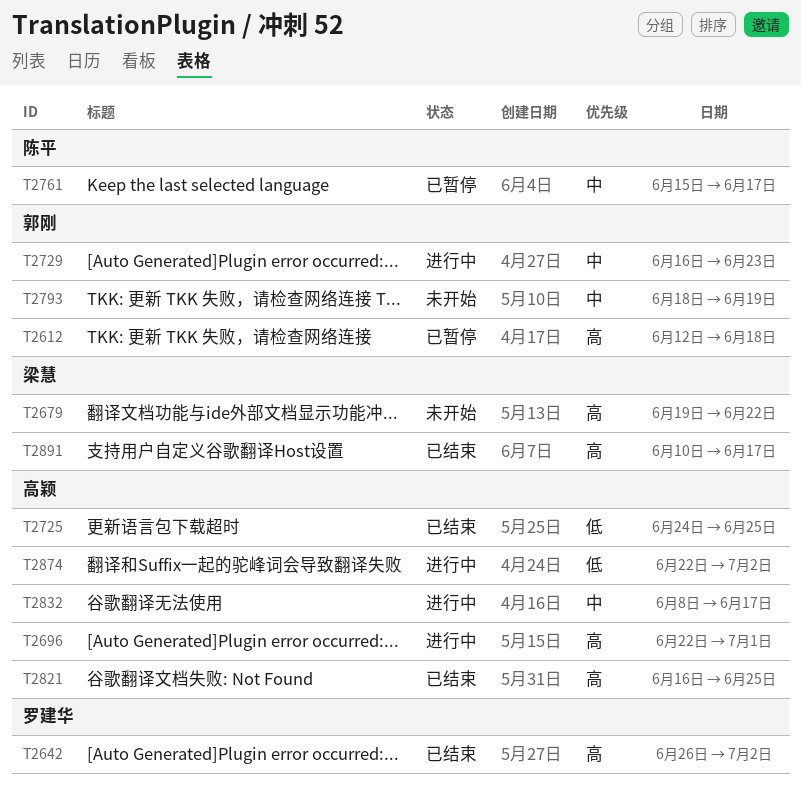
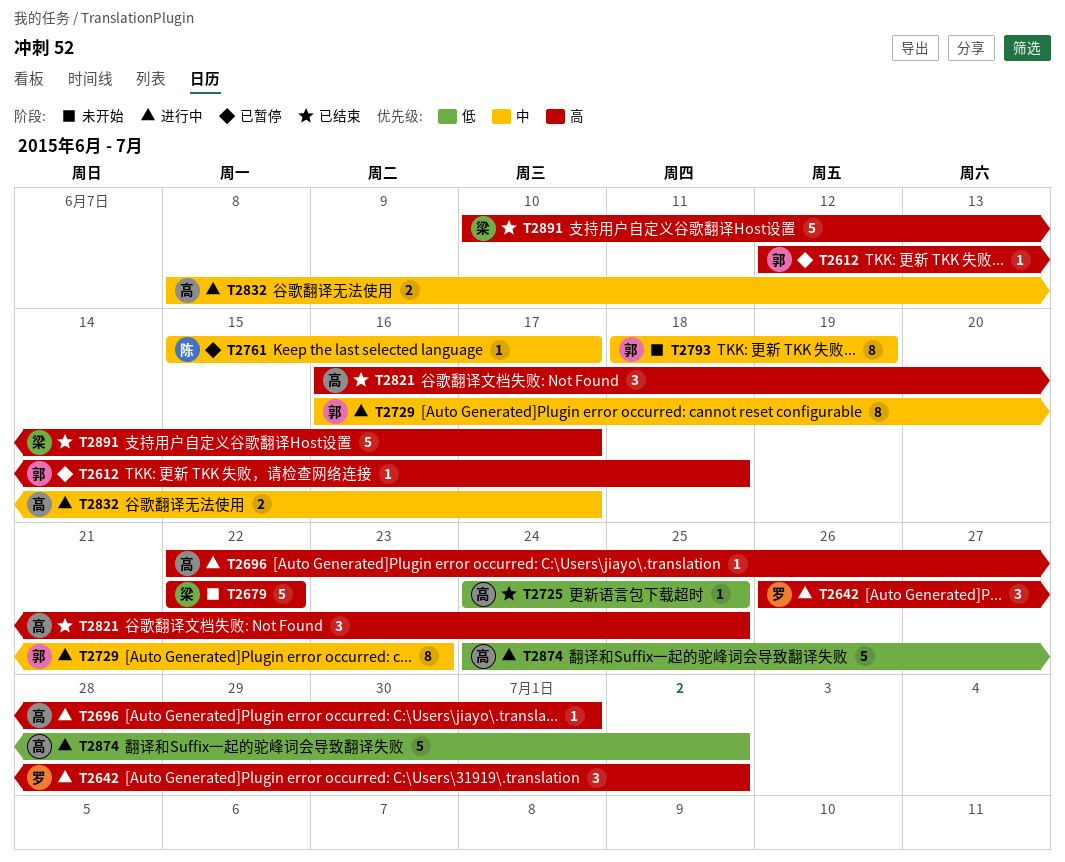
T2642, status: 已结束 -> 进行中
T2679, start: Jun 19 -> Jun 22
T2874, start: Jun 22 -> Jun 24

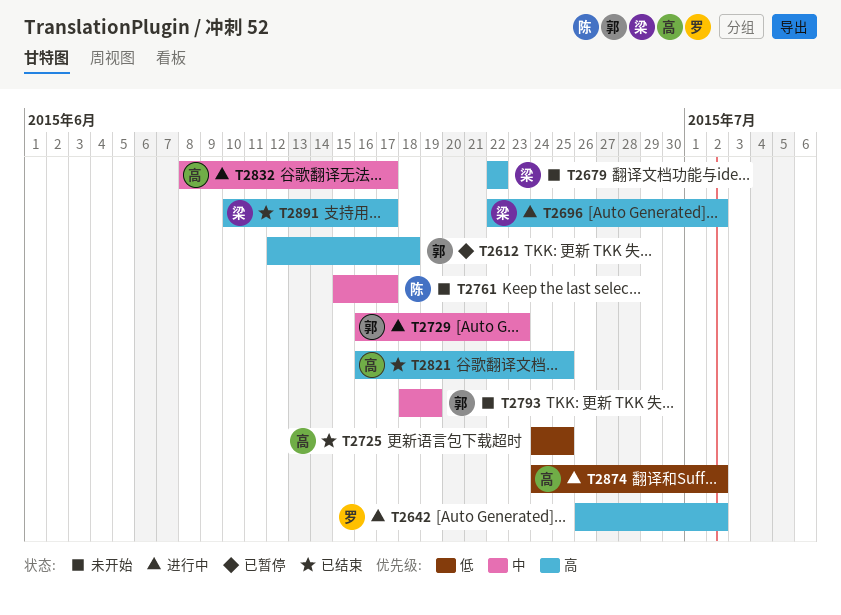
T2696, owner: 高 -> 梁
T2696, due: Jul 1 -> Jul 2
T2761, status: 已暂停 -> 未开始

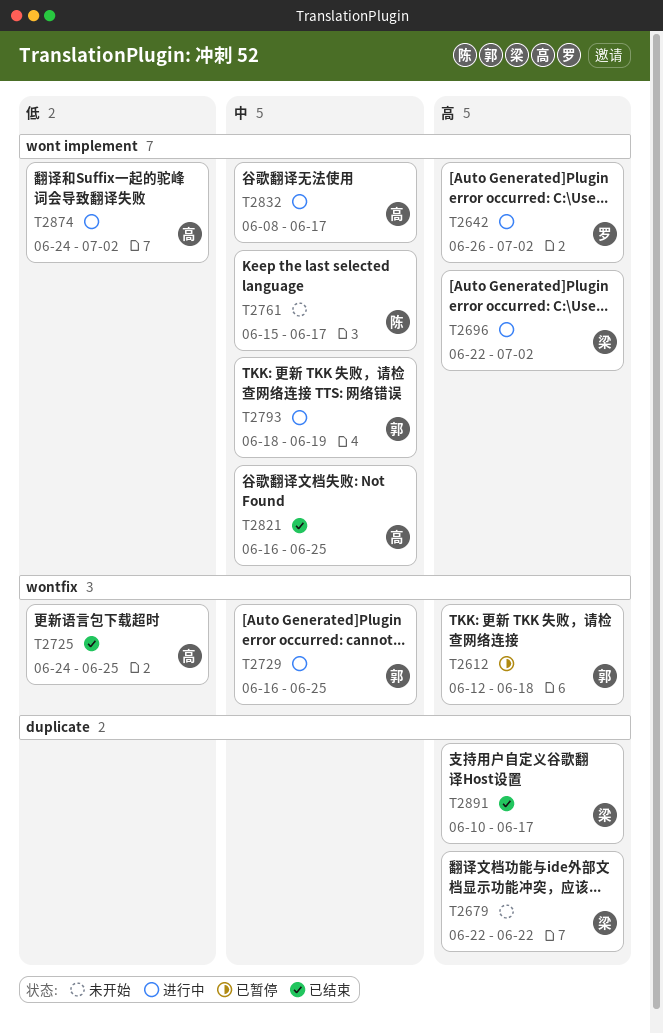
T2729, due: Jun 23 -> Jun 25
T2793, status: 未开始 -> 进行中
T2821, priority: 高 -> 中

